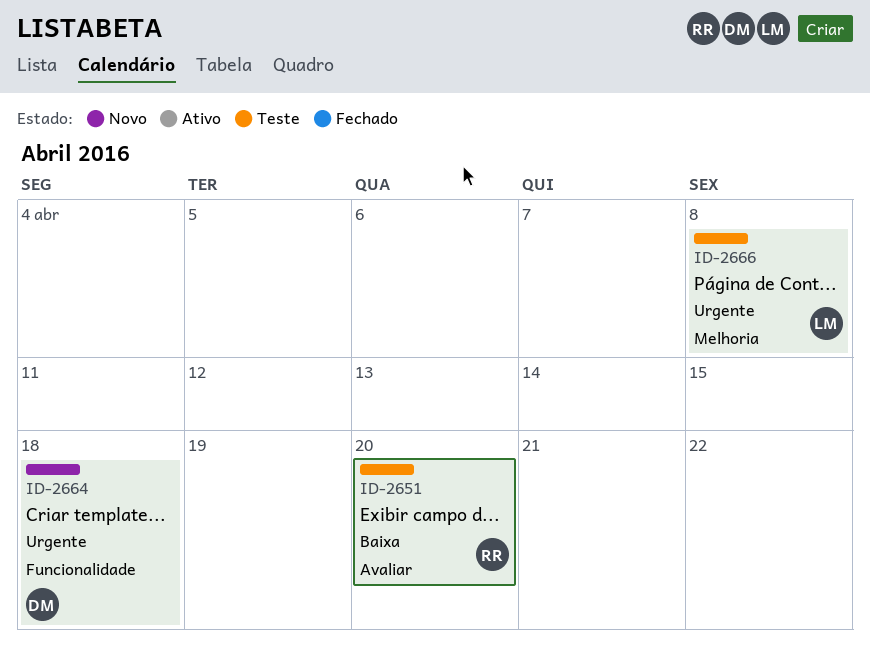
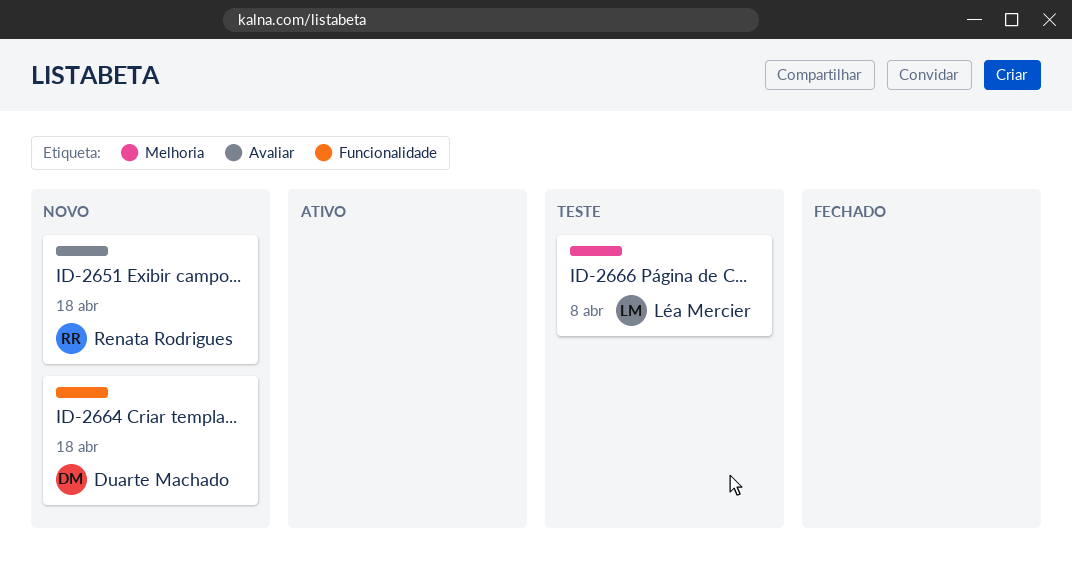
ID-2651, status: Teste -> Novo
ID-2651, due: Apr 20 -> Apr 18

